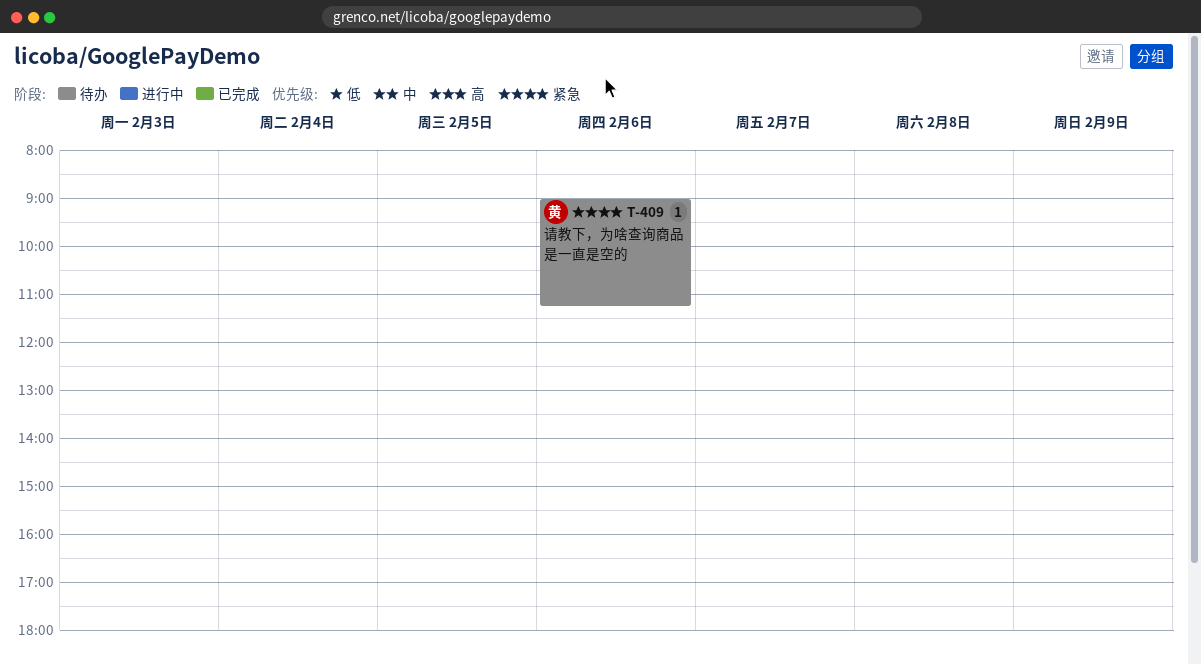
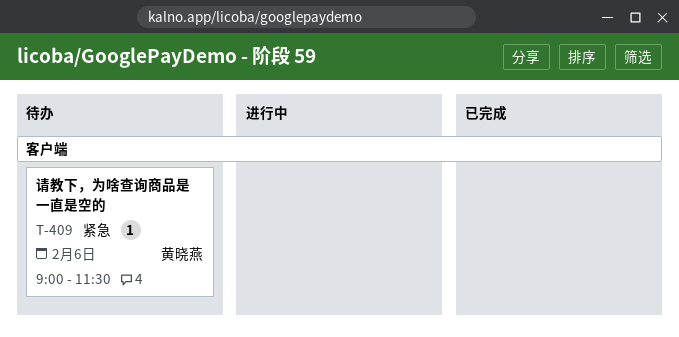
T-409, ends: 11:15 -> 11:30

